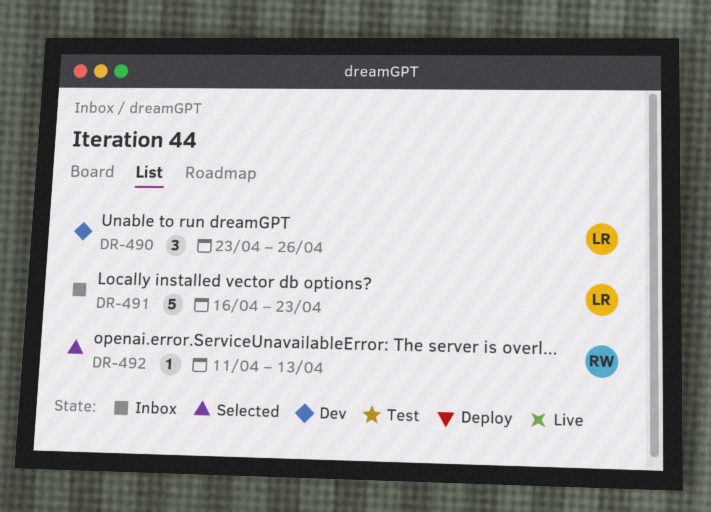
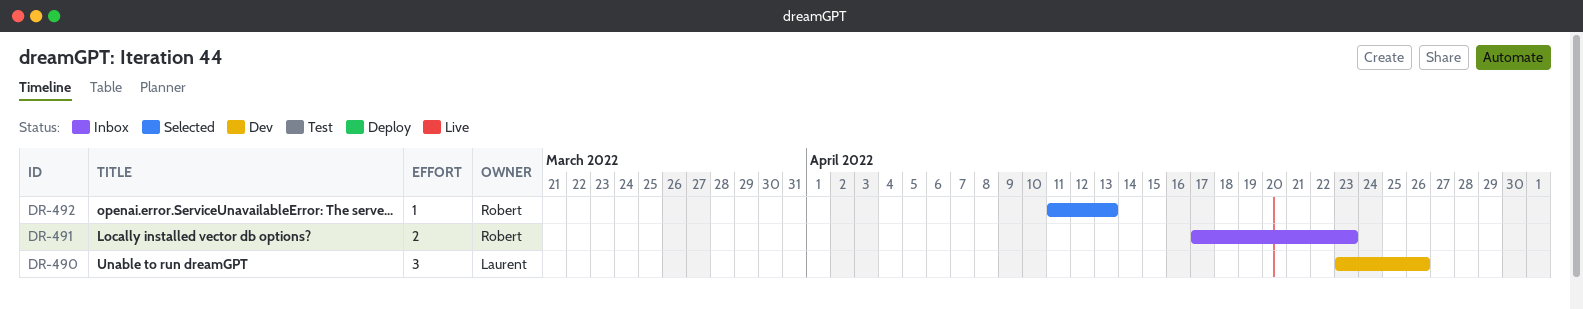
DR-491, owner: Laurent -> Robert
DR-491, estimate: 5 -> 2
DR-491, start: Apr 16 -> Apr 17

